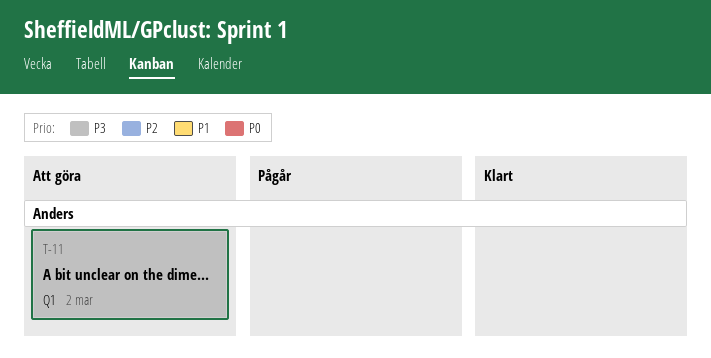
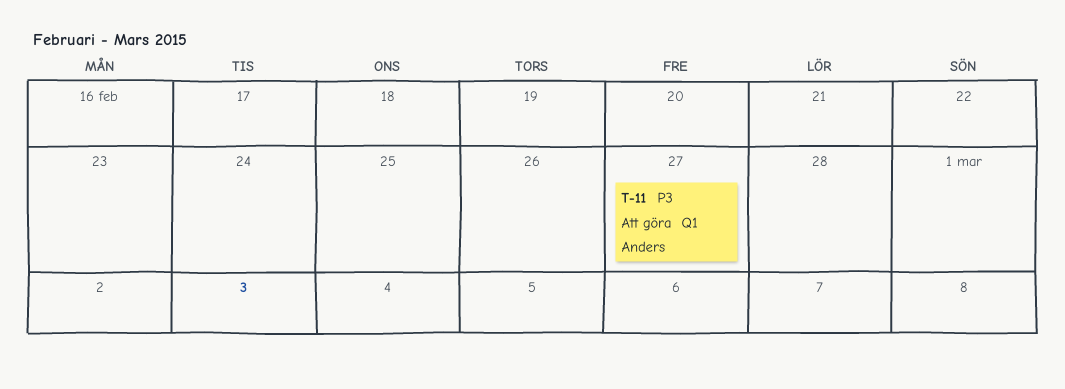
T-11, due: Mar 2 -> Feb 27

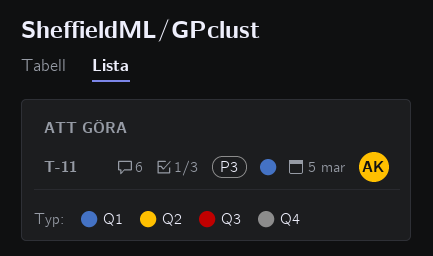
T-11, due: Feb 27 -> Mar 5

